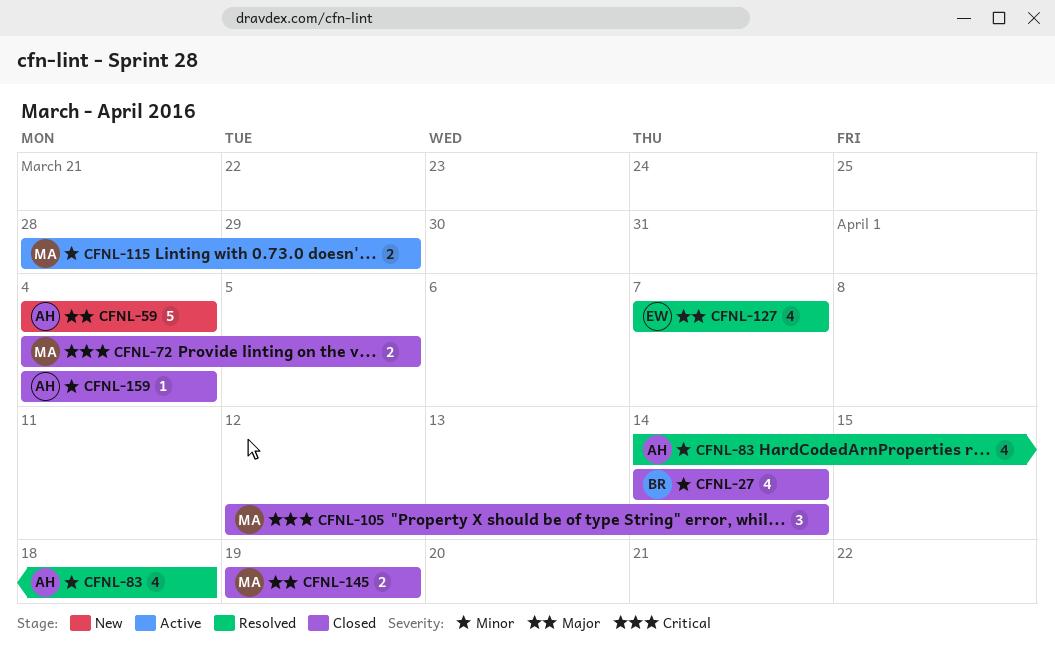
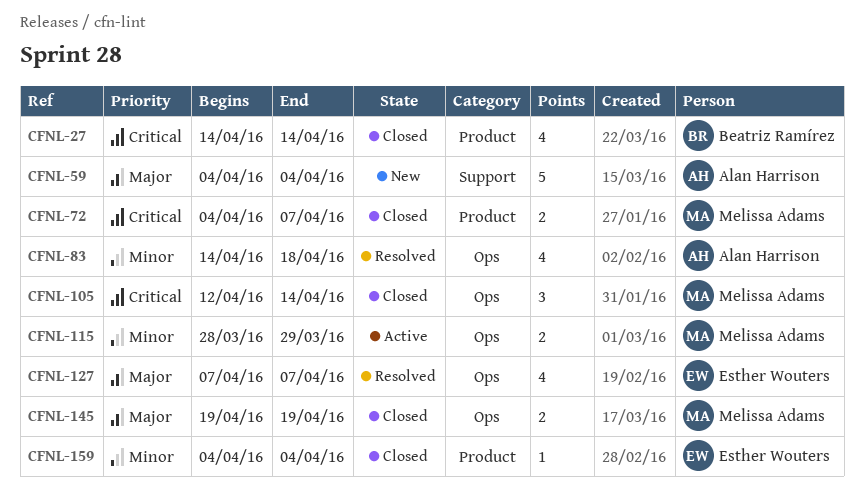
CFNL-27, priority: Minor -> Critical
CFNL-72, due: Apr 5 -> Apr 7
CFNL-159, owner: Alan Harrison -> Esther Wouters

